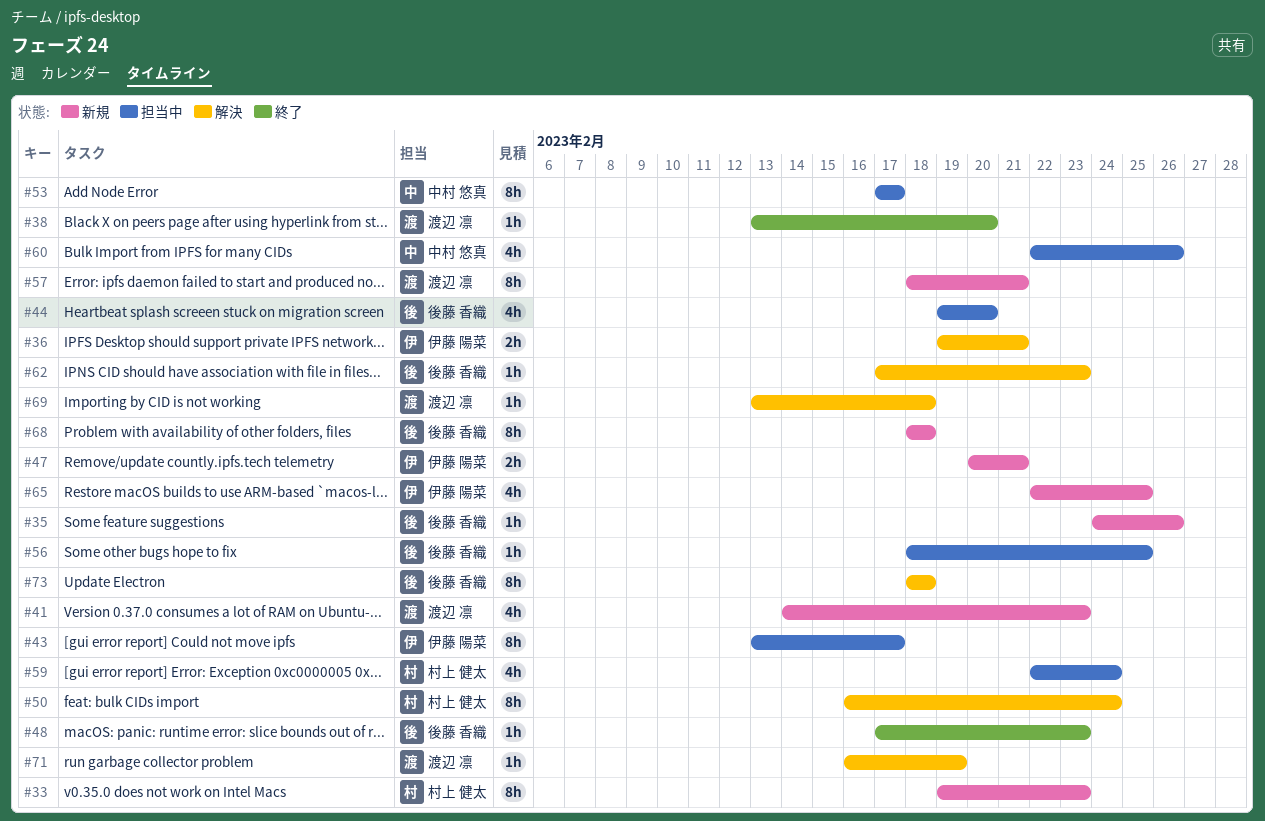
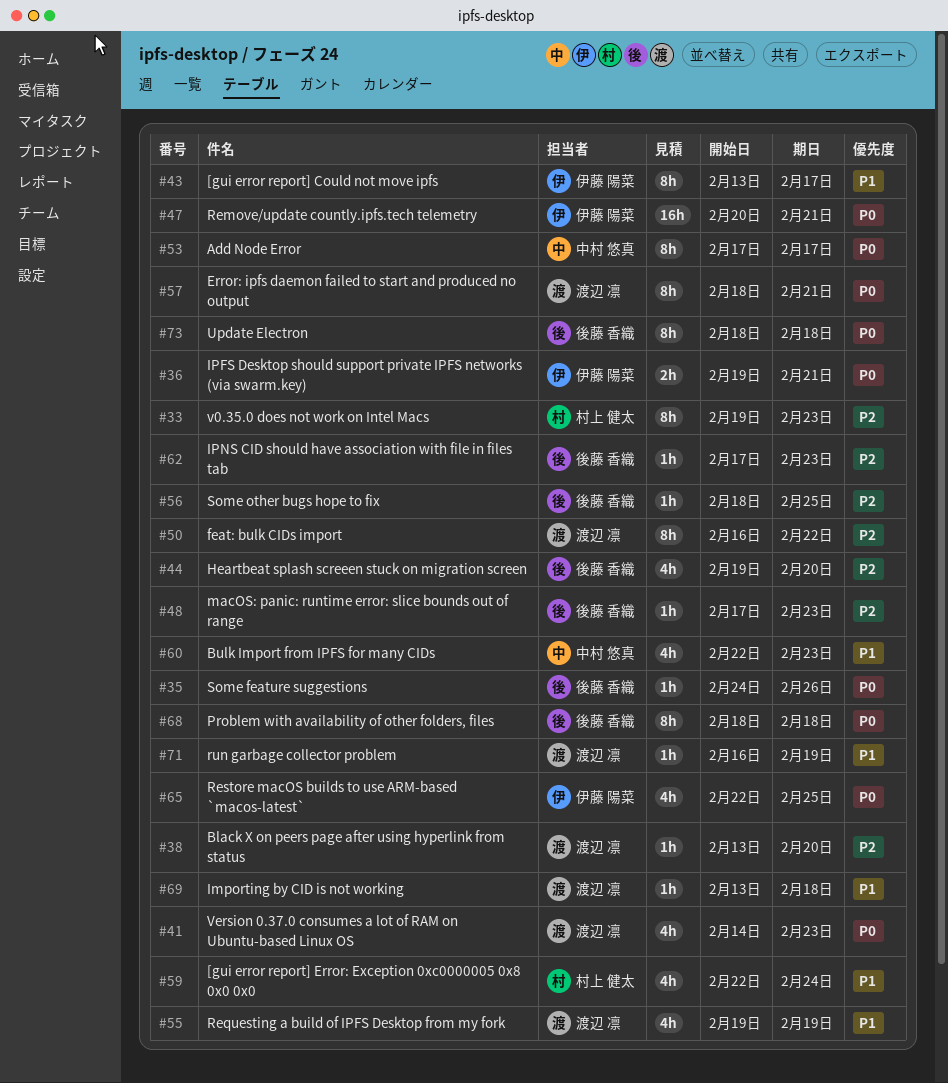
#47, estimate: 2h -> 16h
#50, owner: 村上 健太 -> 渡辺 凛
#50, due: Feb 24 -> Feb 22
#55: none -> present
#60, due: Feb 26 -> Feb 23

